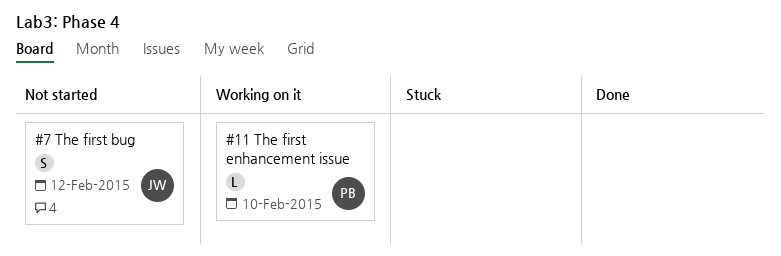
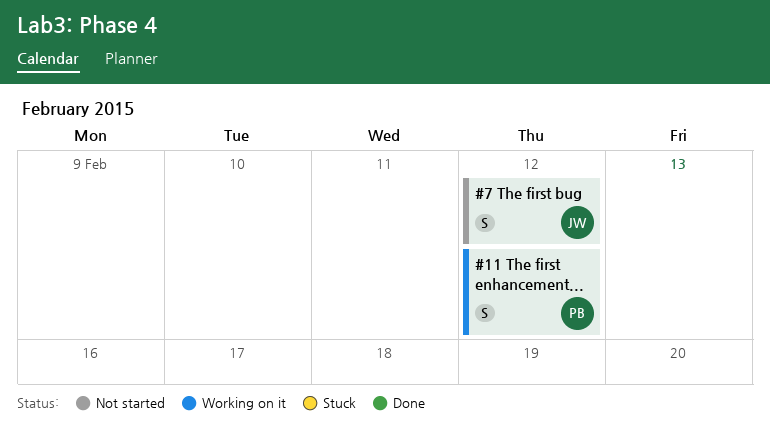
#11, estimate: L -> S
#11, due: Feb 10 -> Feb 12

